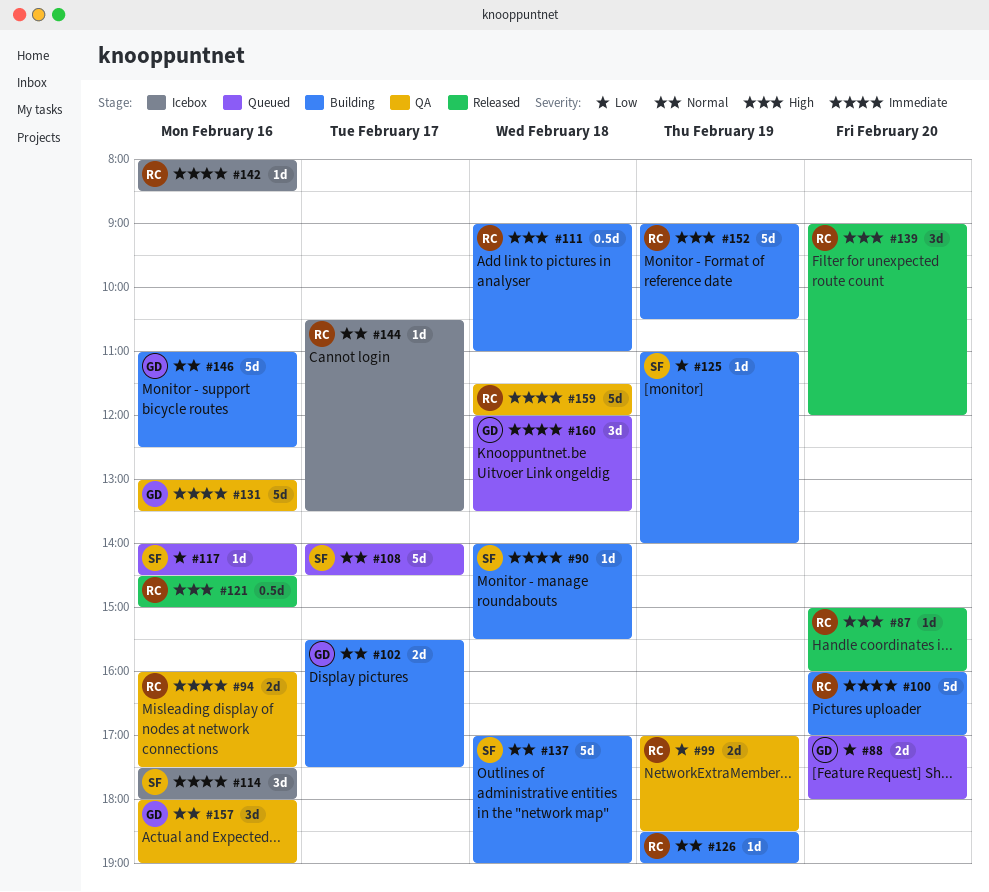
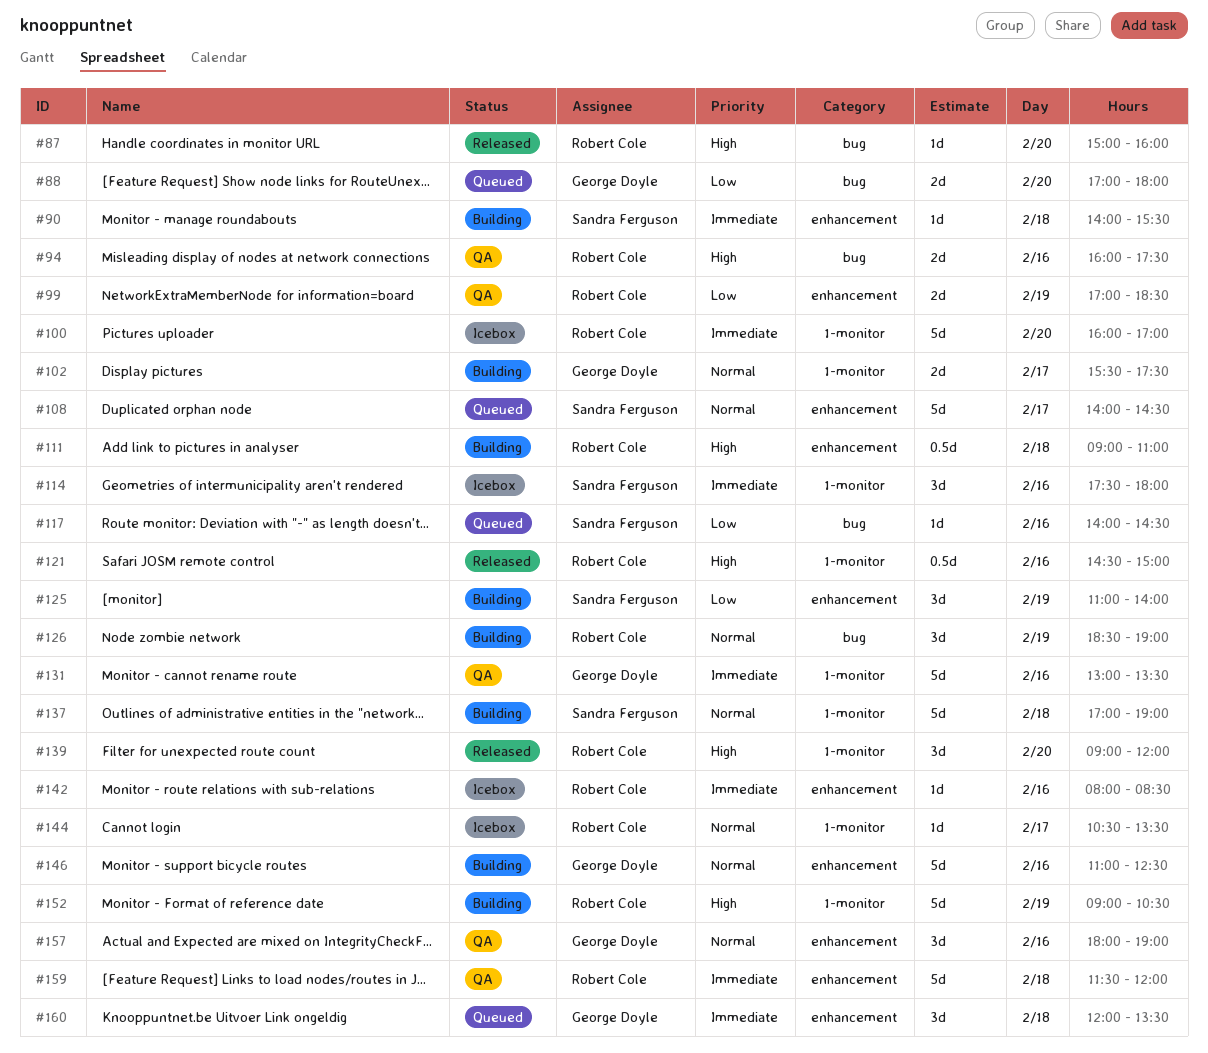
#94, priority: Immediate -> High
#100, status: Building -> Icebox
#125, estimate: 1d -> 3d
#126, estimate: 1d -> 3d

